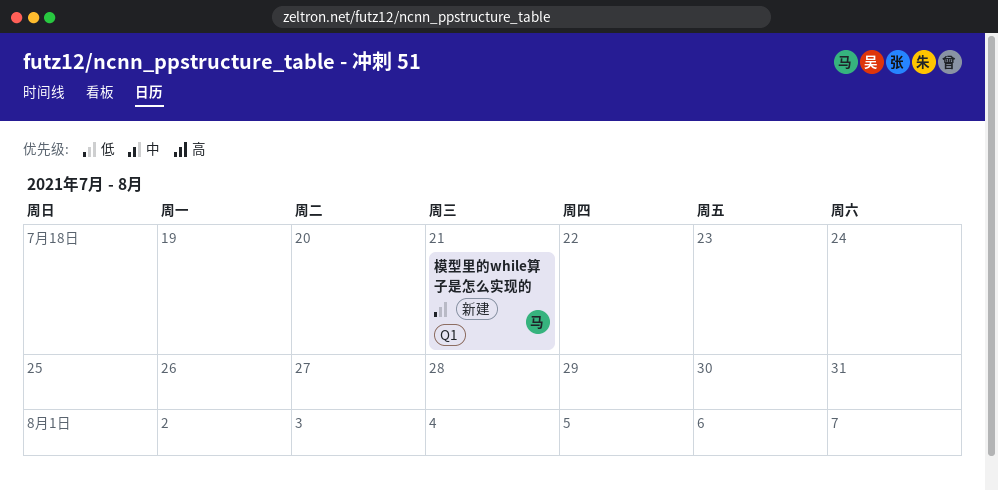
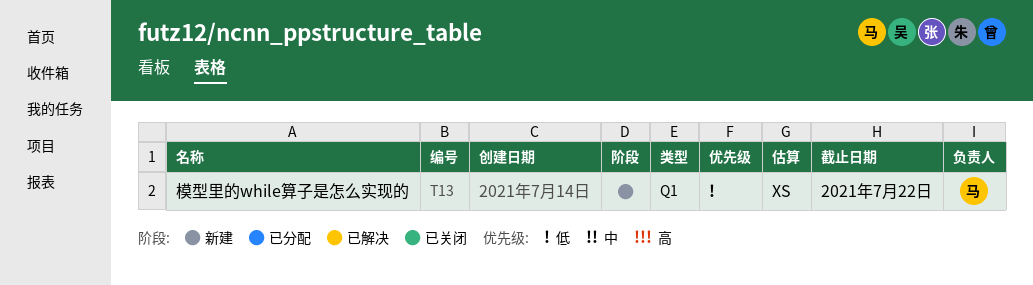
模型里的while算子是怎么实现的, due: Jul 21 -> Jul 22

